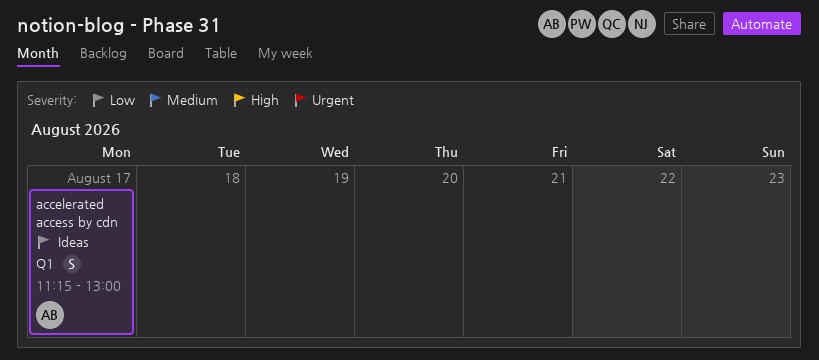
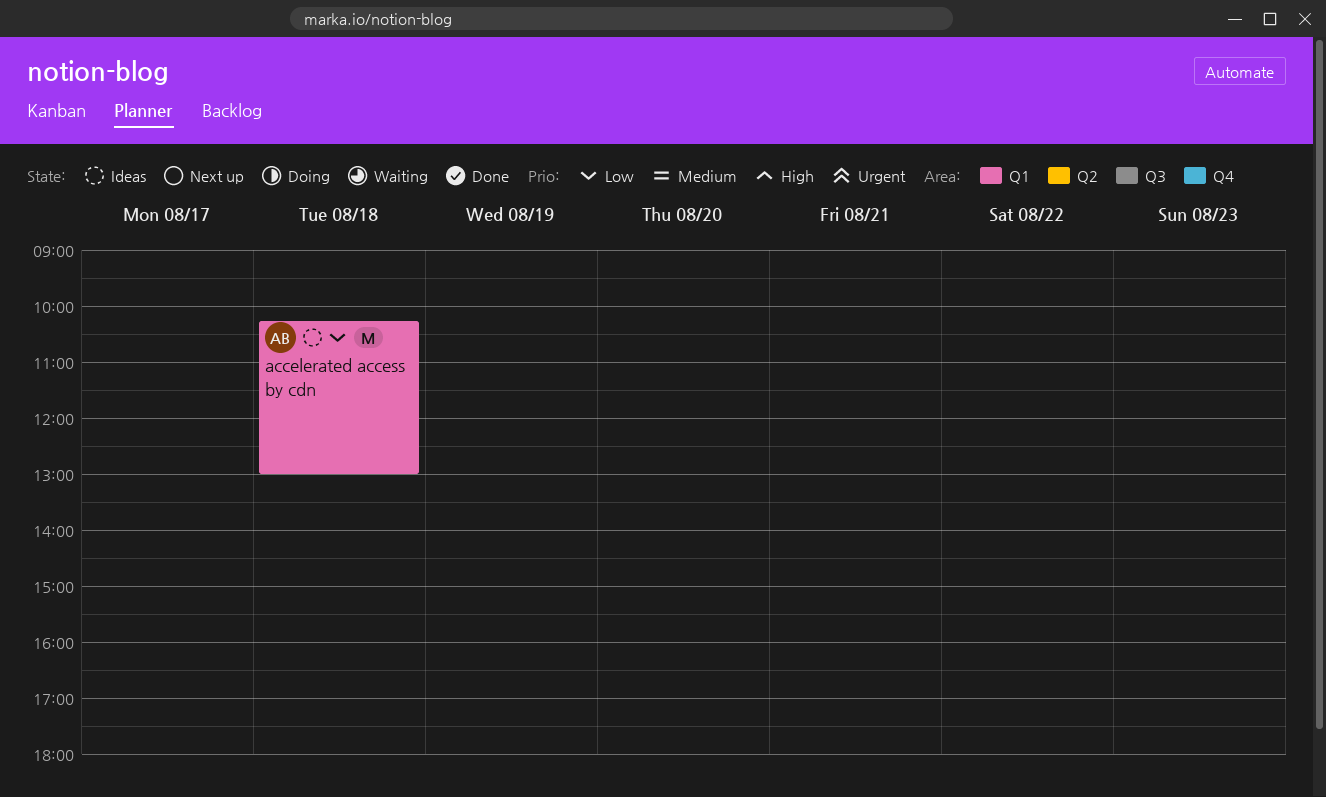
accelerated access by cdn, estimate: S -> M
accelerated access by cdn, day: Aug 17 -> Aug 18
accelerated access by cdn, begins: 11:15 -> 10:15

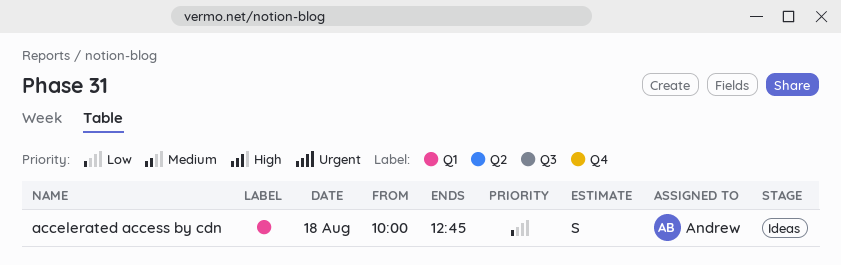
accelerated access by cdn, estimate: M -> S
accelerated access by cdn, begins: 10:15 -> 10:00
accelerated access by cdn, ends: 13:00 -> 12:45

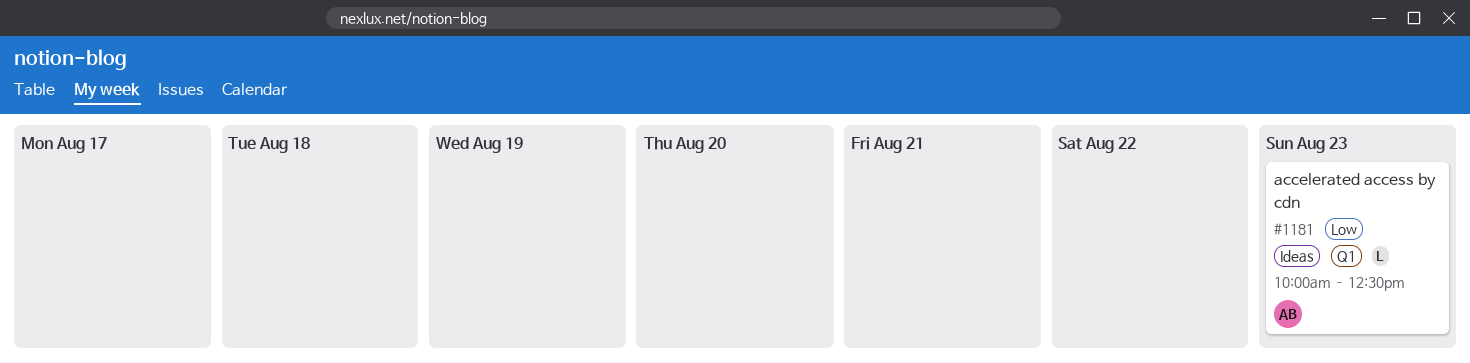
accelerated access by cdn, estimate: S -> L
accelerated access by cdn, day: Aug 18 -> Aug 23
accelerated access by cdn, ends: 12:45 -> 12:30

